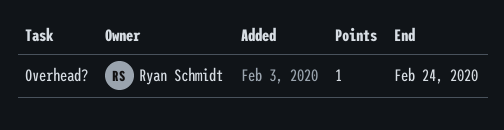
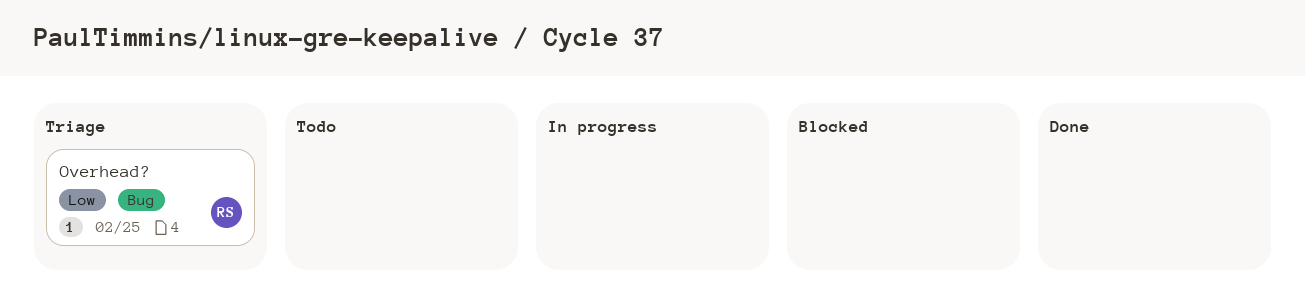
Overhead?, due: Feb 24 -> Feb 25

